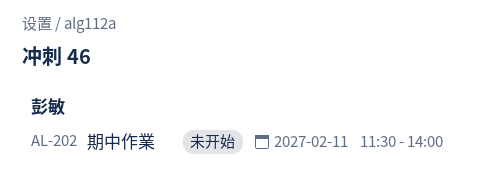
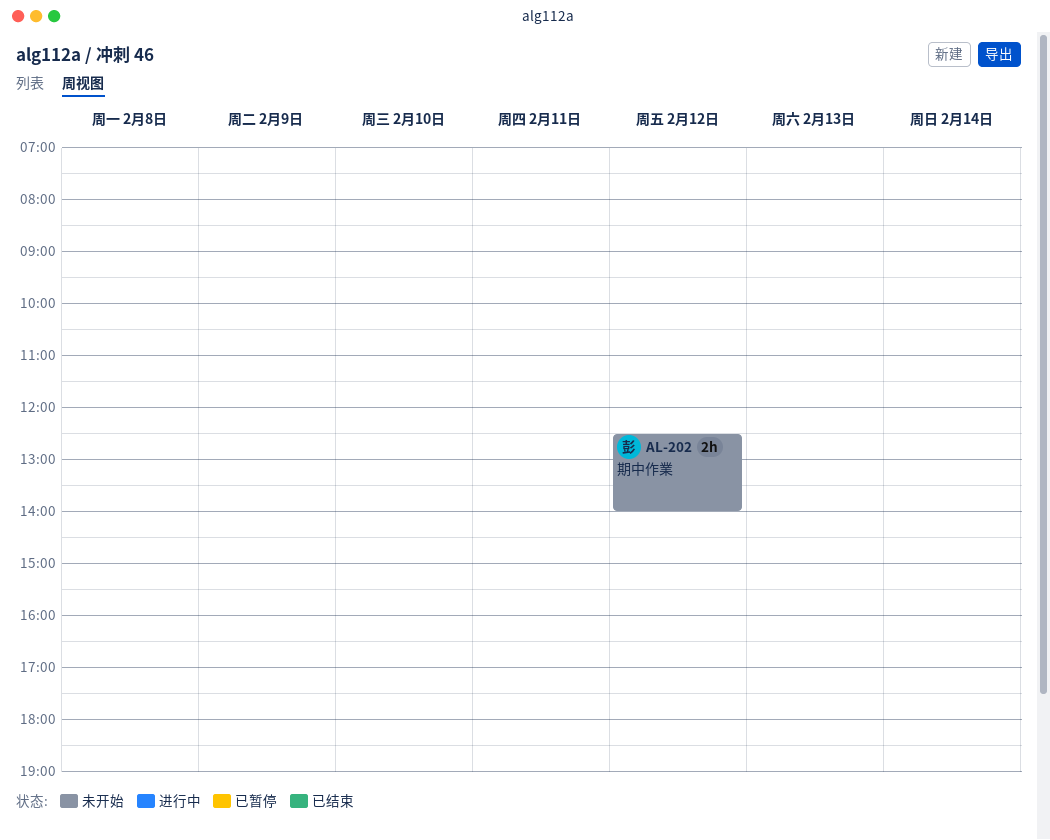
AL-202, day: Feb 11 -> Feb 12
AL-202, begins: 11:30 -> 12:30

